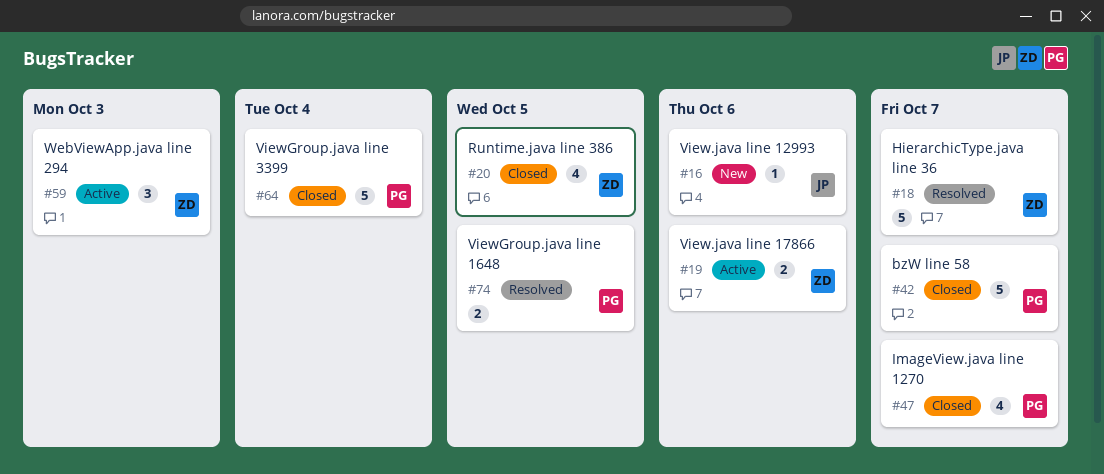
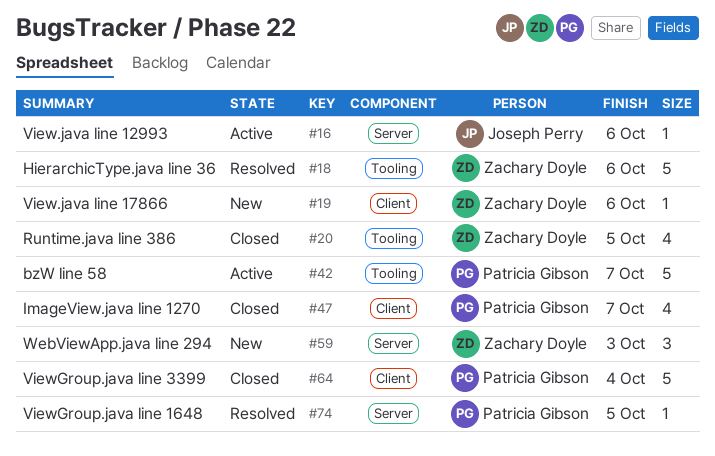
#16, status: New -> Active
#18, due: Oct 7 -> Oct 6
#19, status: Active -> New
#19, estimate: 2 -> 1
#42, status: Closed -> Active
#59, status: Active -> New
#74, estimate: 2 -> 1

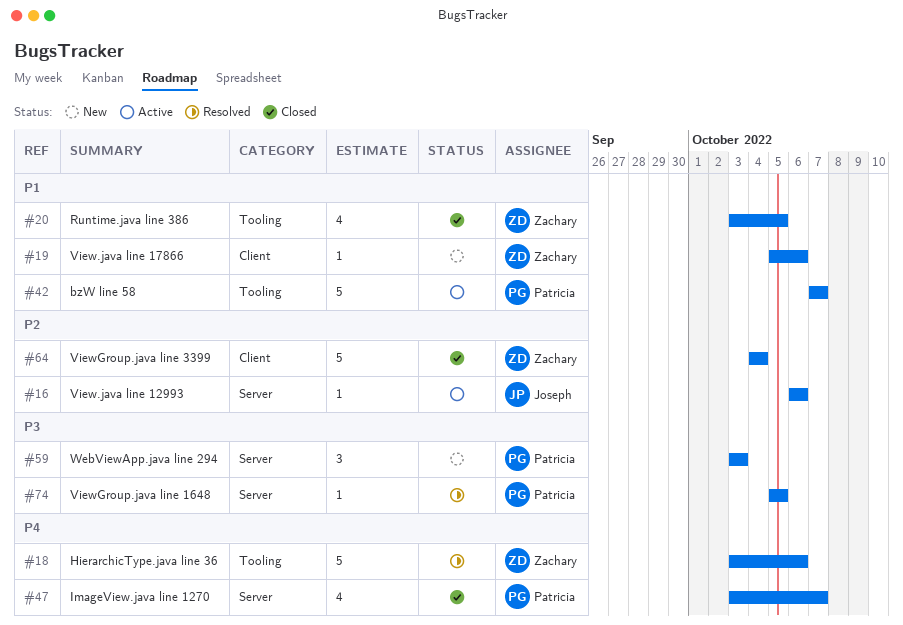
#47, label: Client -> Server
#59, owner: Zachary Doyle -> Patricia Gibson
#64, owner: Patricia Gibson -> Zachary Doyle

